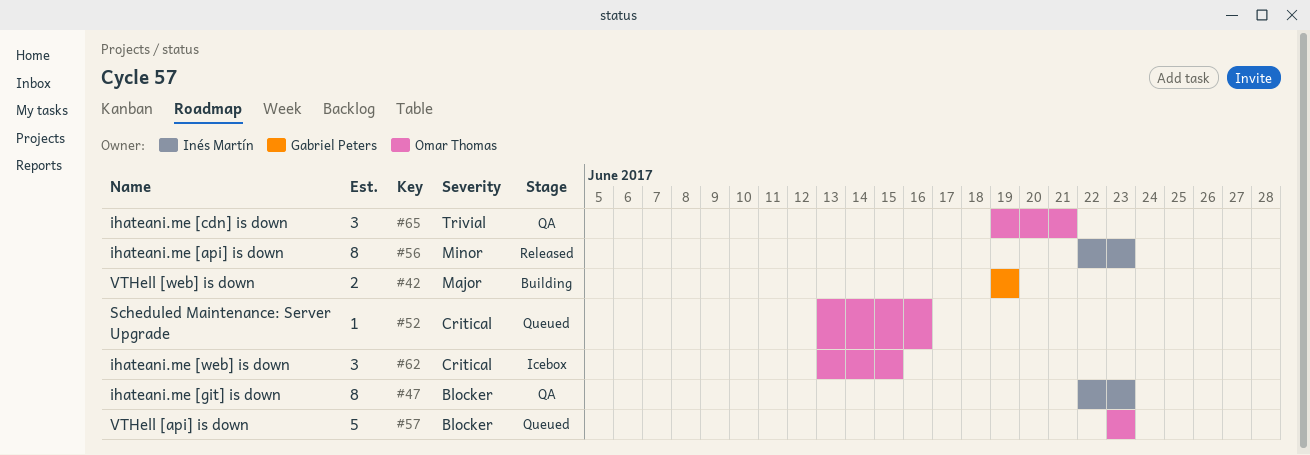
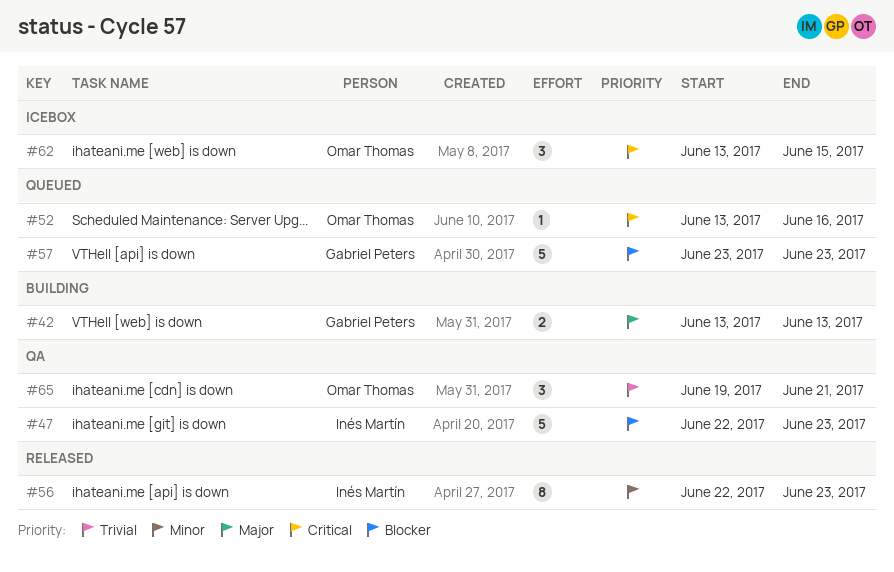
#42, start: Jun 19 -> Jun 13
#42, due: Jun 19 -> Jun 13
#47, estimate: 8 -> 5
#57, owner: Omar Thomas -> Gabriel Peters

